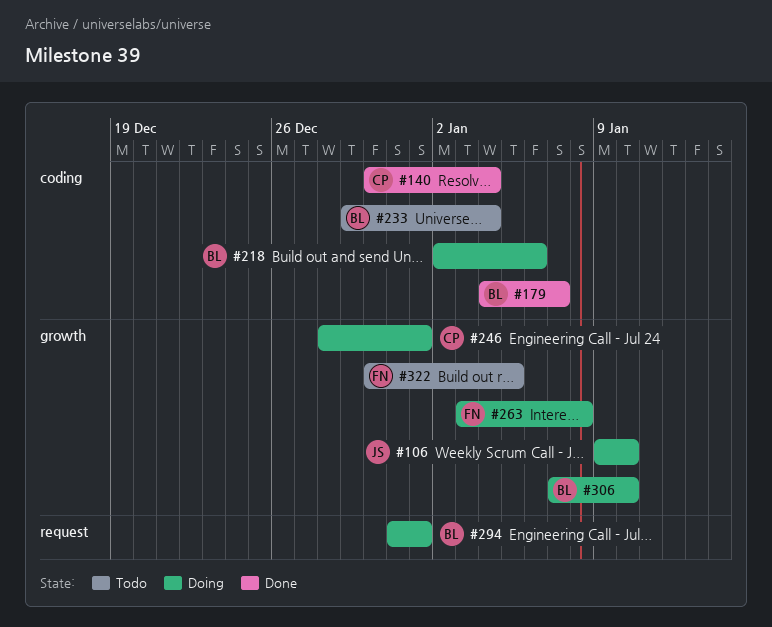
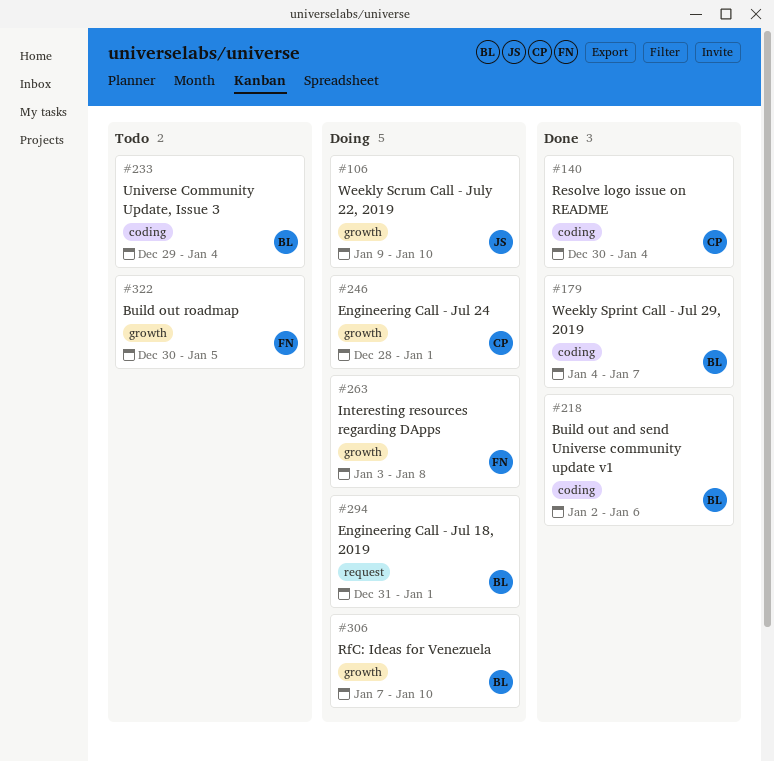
#218, status: Doing -> Done

